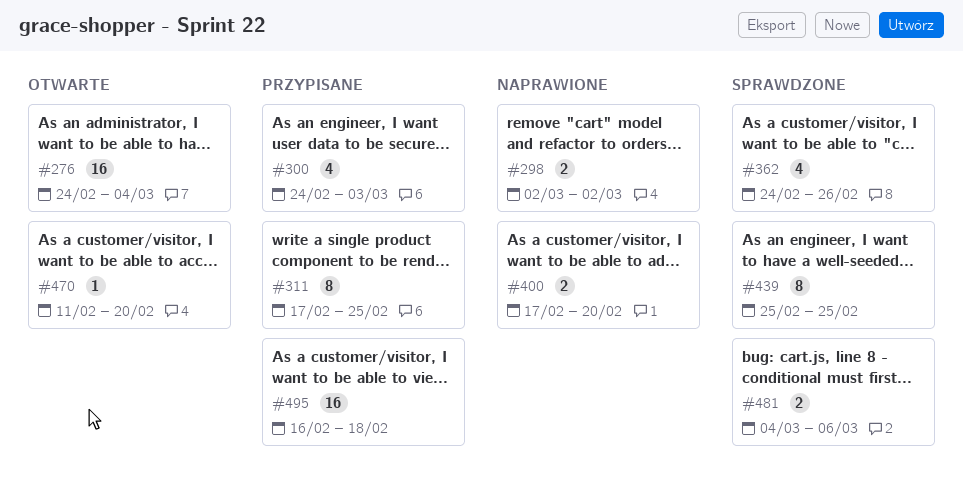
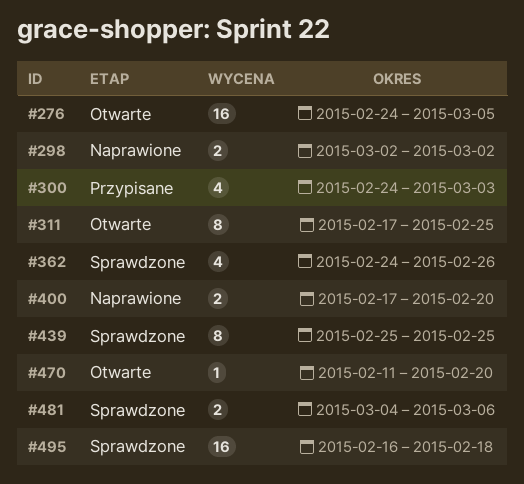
#276, due: Mar 4 -> Mar 5
#311, status: Przypisane -> Otwarte
#495, status: Przypisane -> Sprawdzone

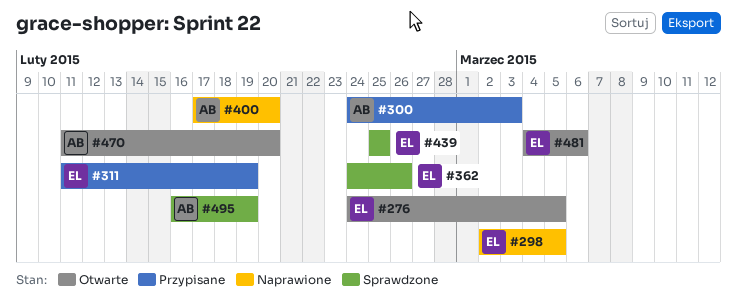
#298, due: Mar 2 -> Mar 5
#311, status: Otwarte -> Przypisane
#311, start: Feb 17 -> Feb 11
#311, due: Feb 25 -> Feb 19
#481, status: Sprawdzone -> Otwarte
#495, due: Feb 18 -> Feb 19

